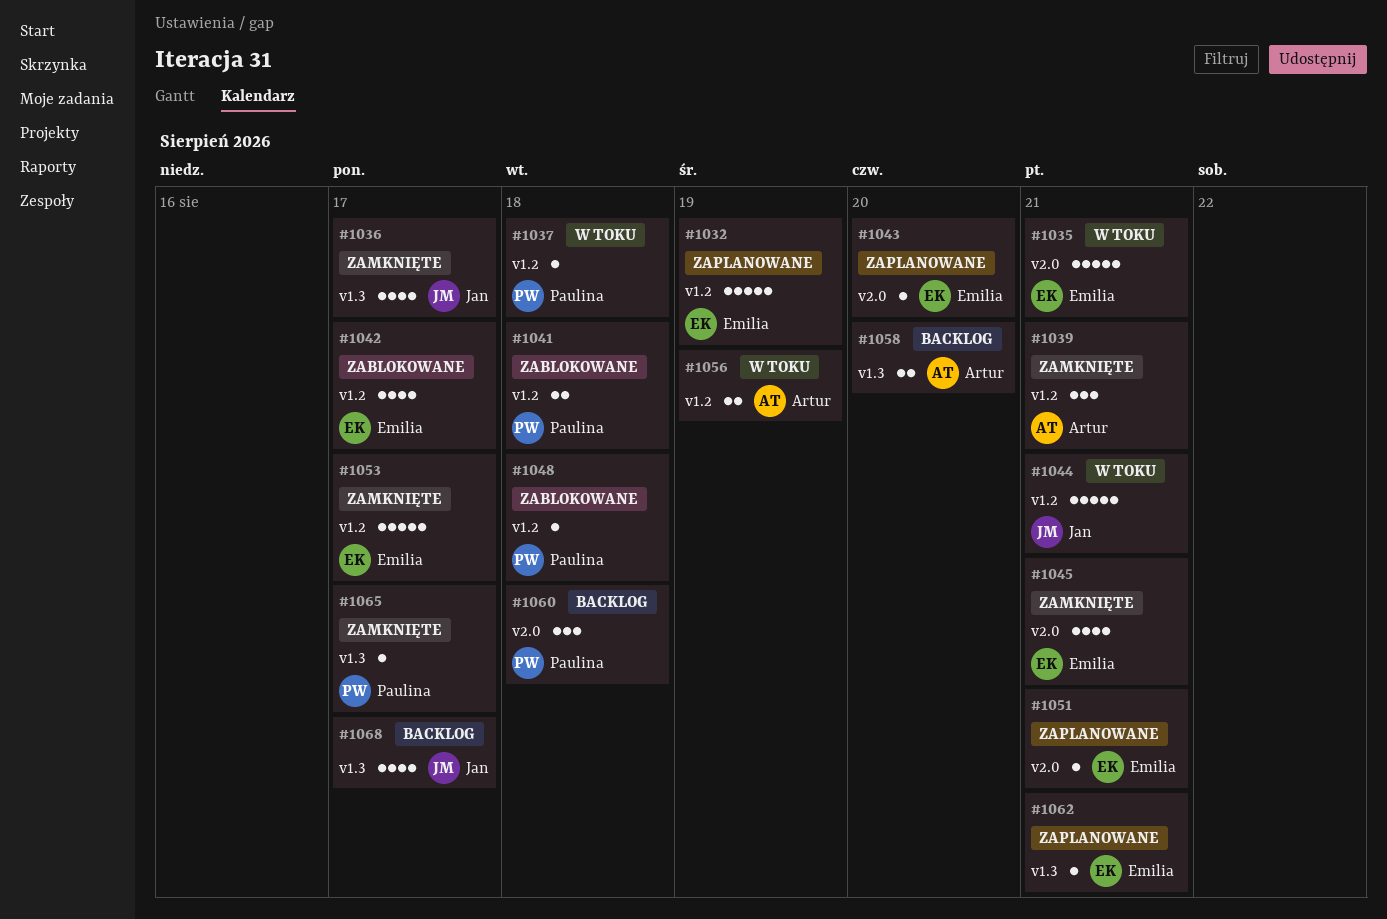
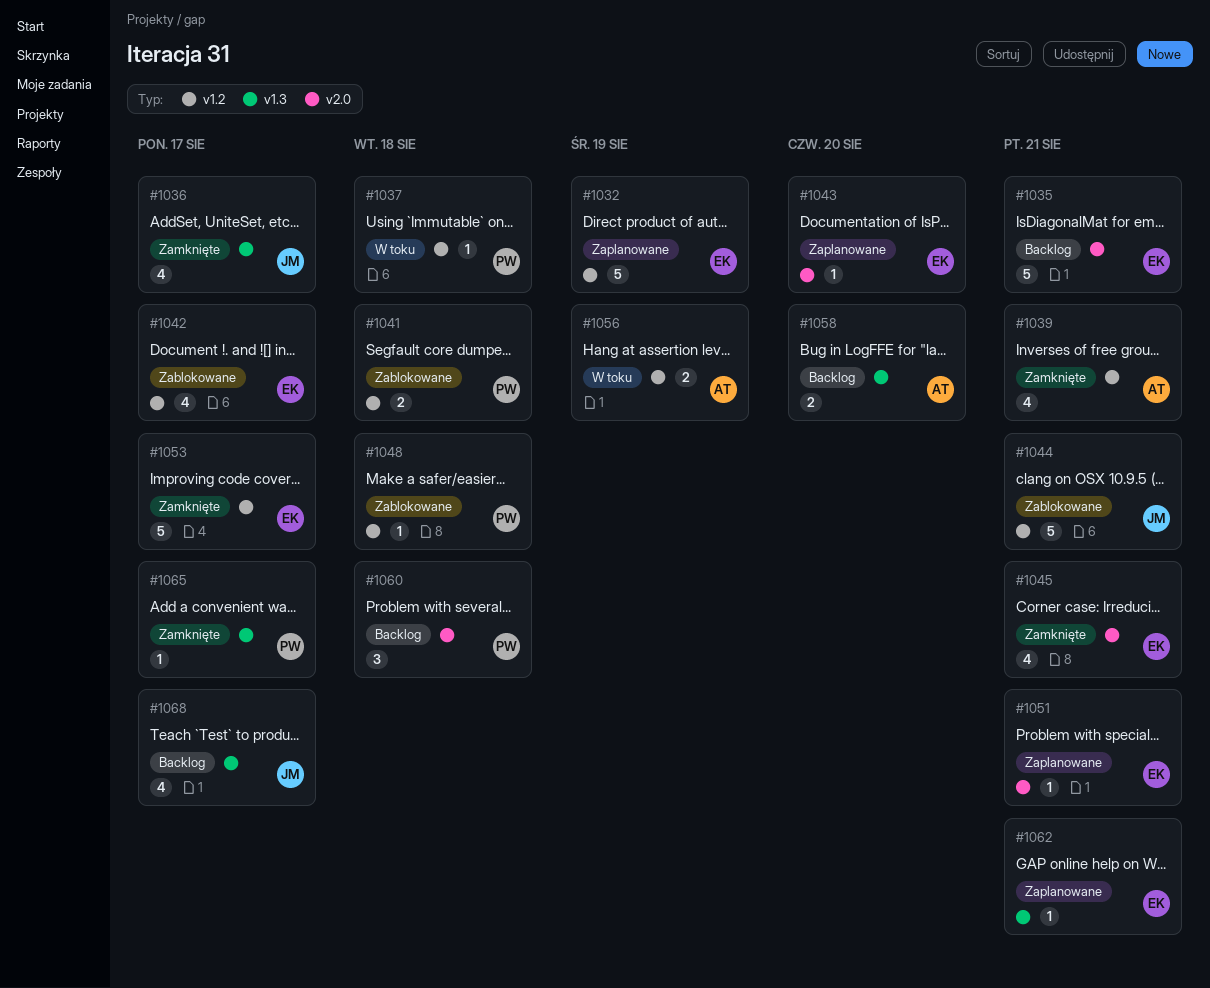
#1035, status: W toku -> Backlog
#1039, estimate: 3 -> 4
#1044, status: W toku -> Zablokowane

